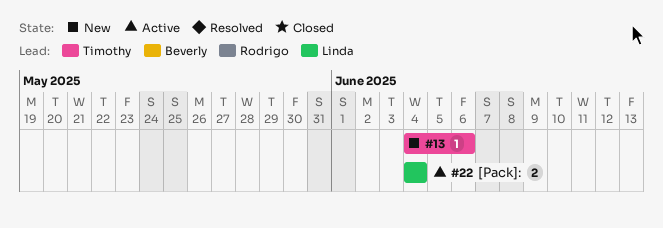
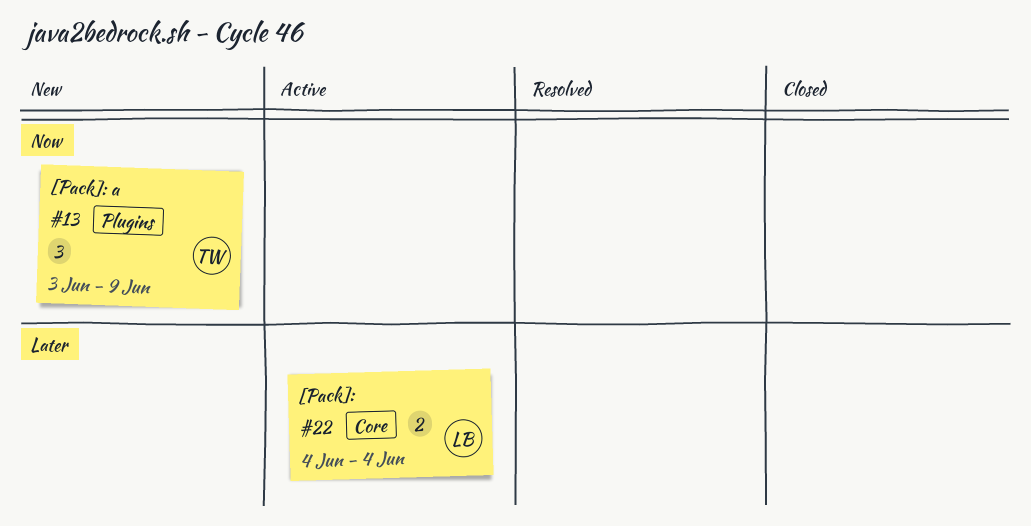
#13, estimate: 1 -> 3
#13, start: Jun 4 -> Jun 3
#13, due: Jun 6 -> Jun 9

